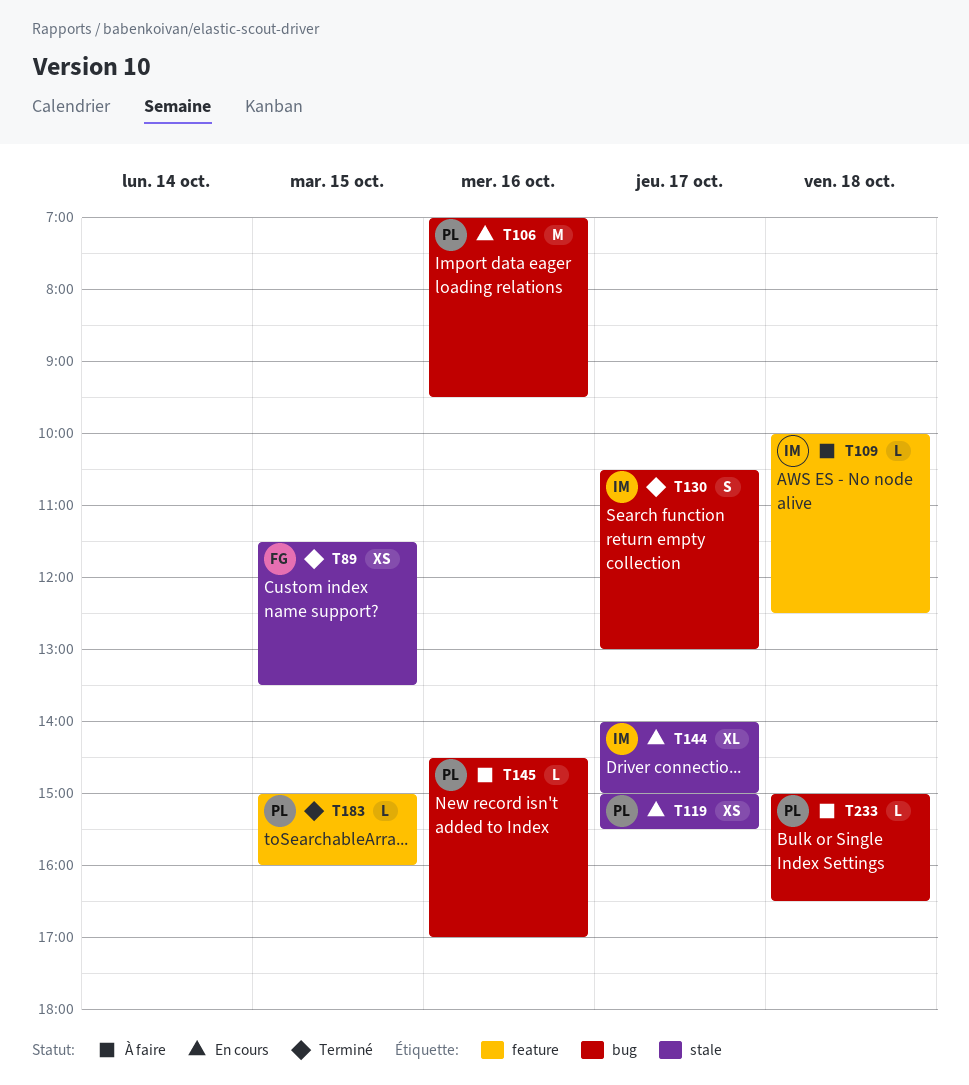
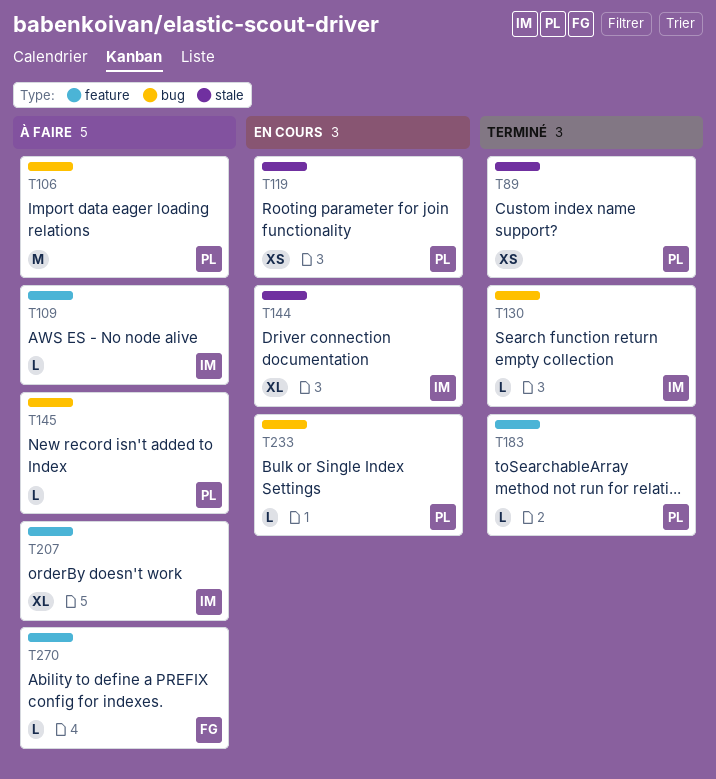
T89, owner: FG -> PL
T106, status: En cours -> À faire
T130, estimate: S -> L
T207: none -> present
T233, status: À faire -> En cours
T270: none -> present

